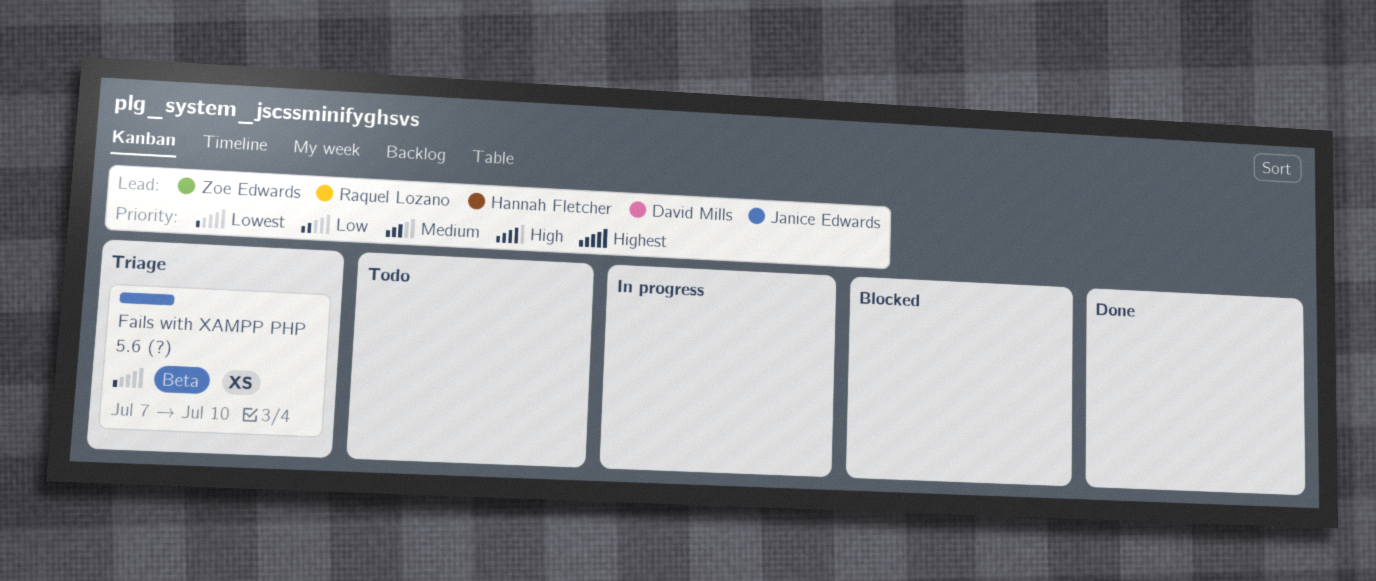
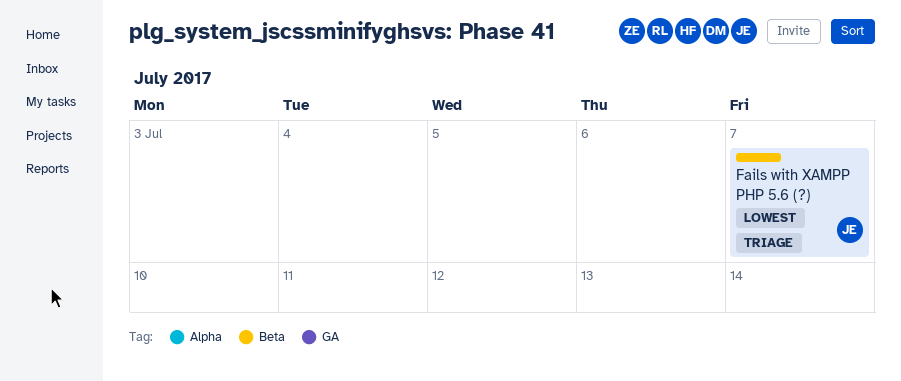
Fails with XAMPP PHP 5.6 (?), due: Jul 10 -> Jul 7

